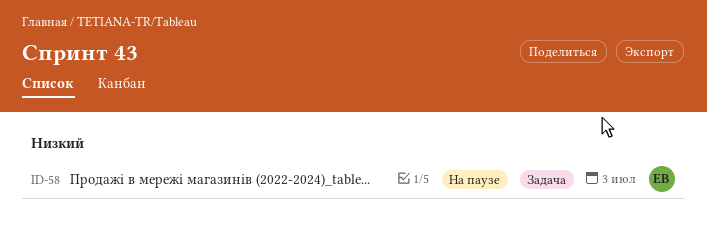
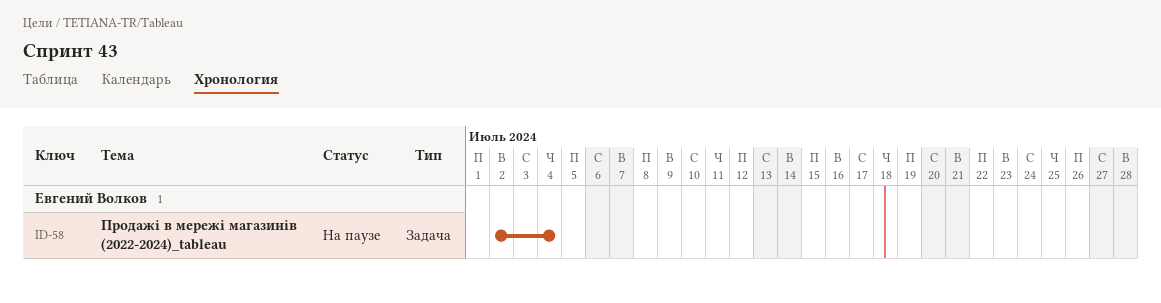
ID-58, due: Jul 3 -> Jul 4

